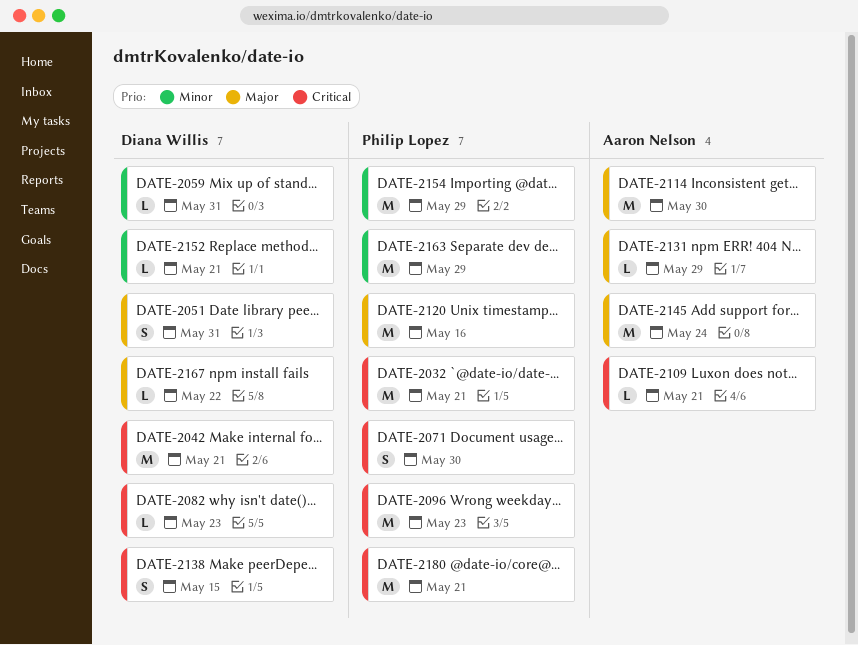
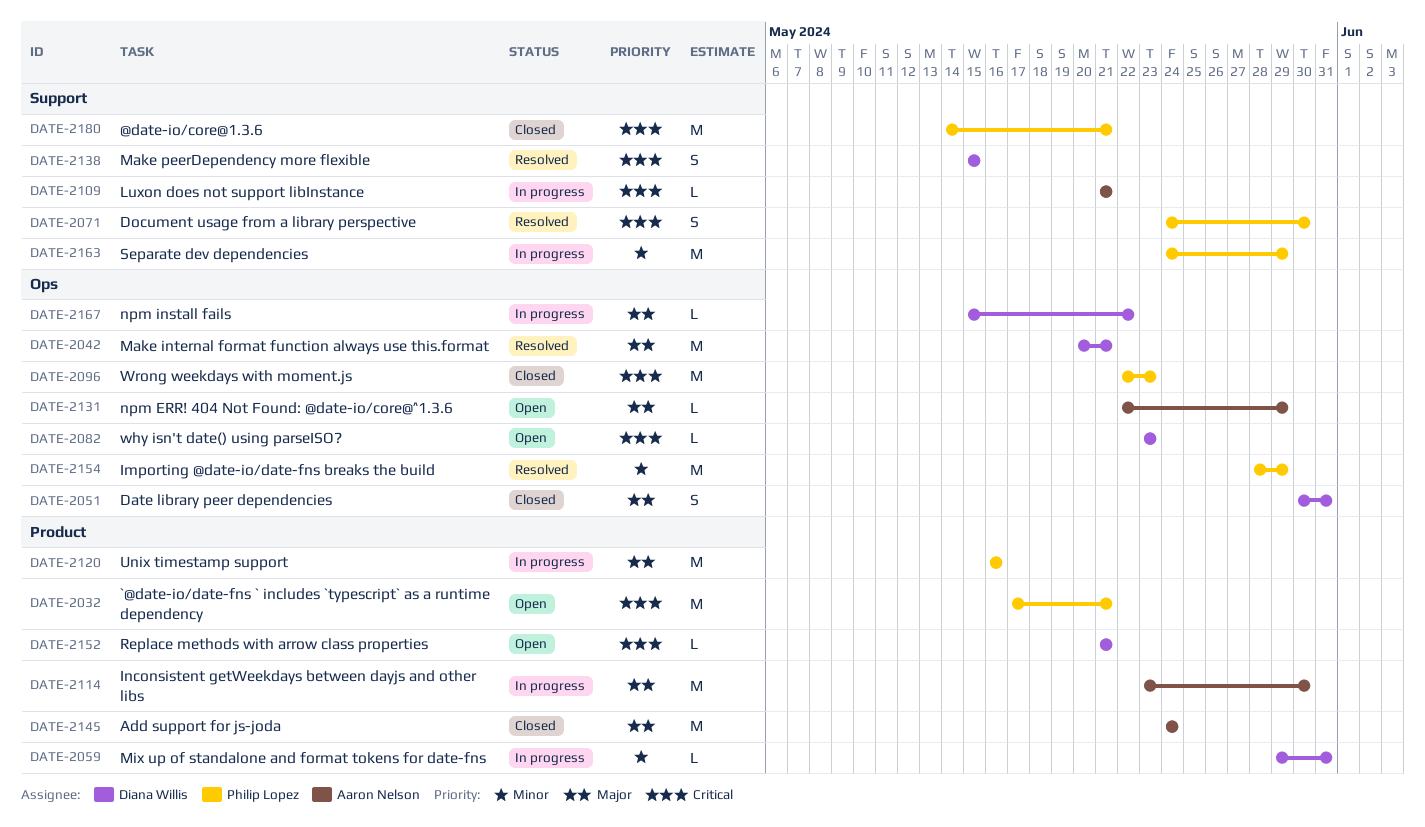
DATE-2042, priority: Critical -> Major
DATE-2152, priority: Minor -> Critical

